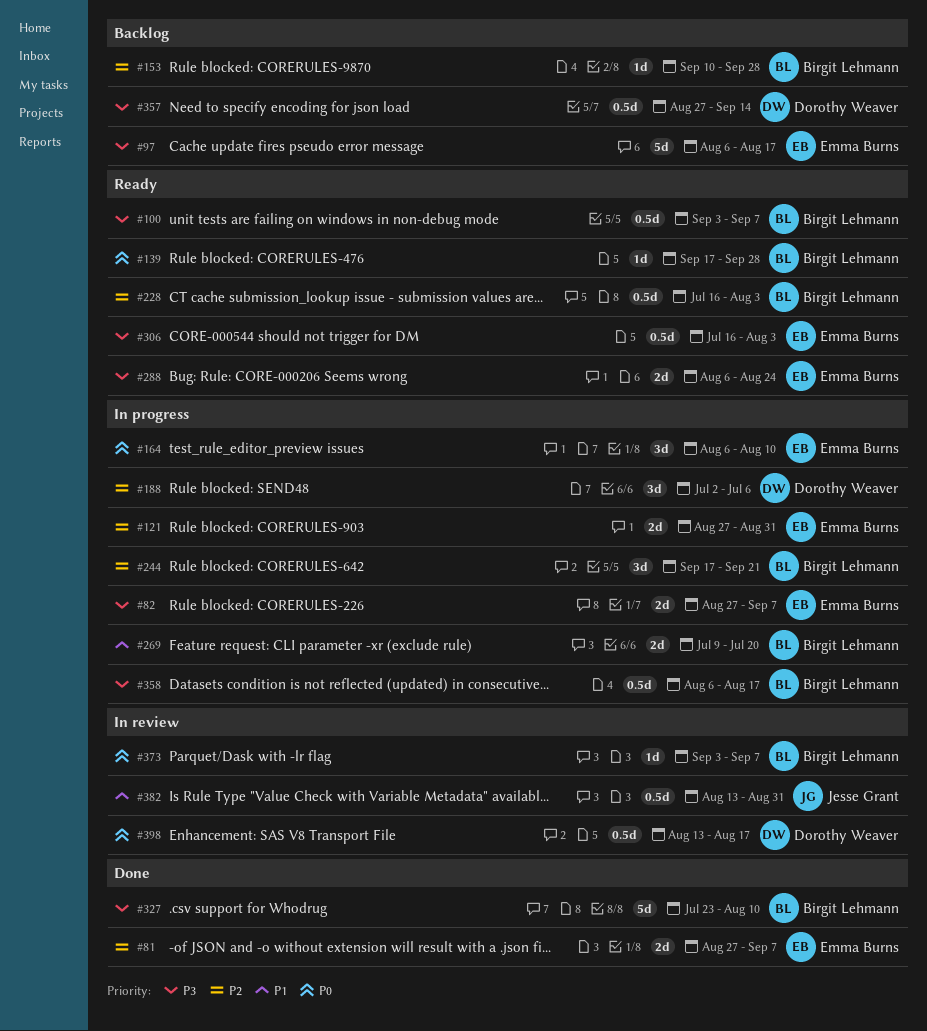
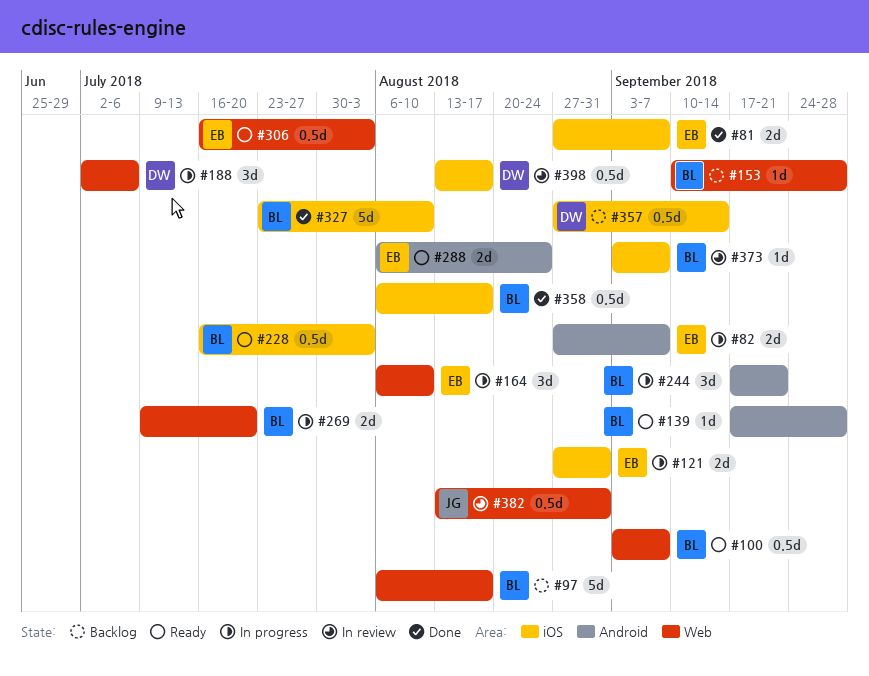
#97, owner: Emma Burns -> Birgit Lehmann
#358, status: In progress -> Done

